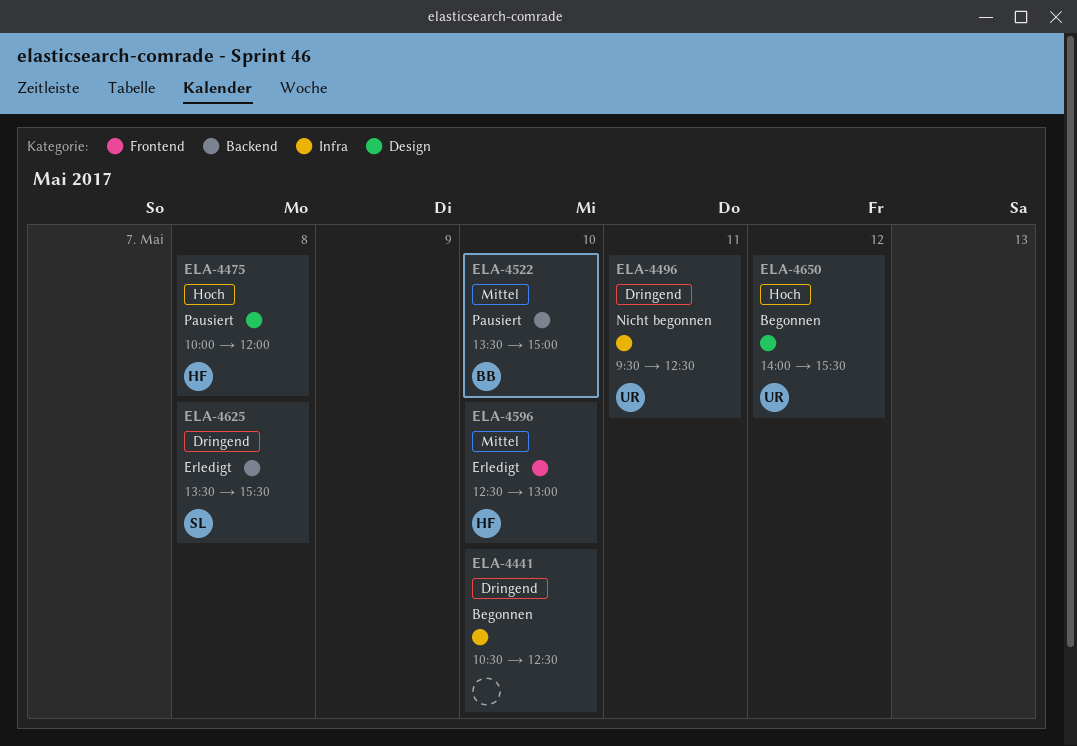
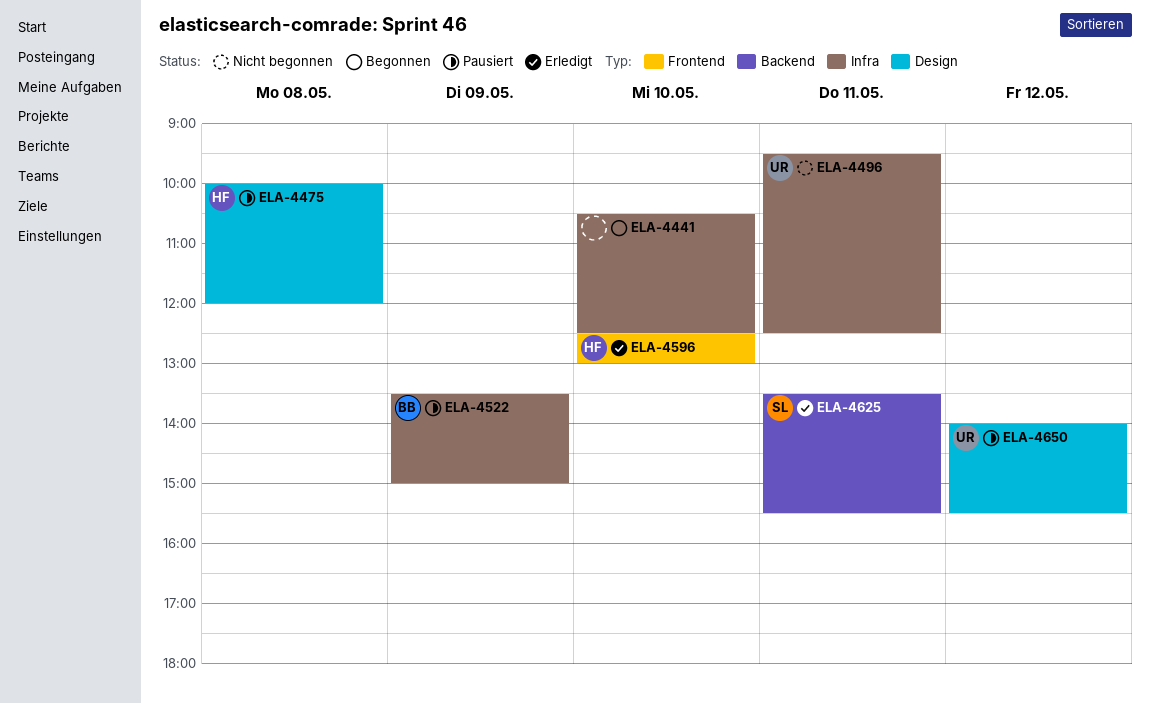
ELA-4522, label: Backend -> Infra
ELA-4522, day: May 10 -> May 9
ELA-4625, day: May 8 -> May 11
ELA-4650, status: Begonnen -> Pausiert

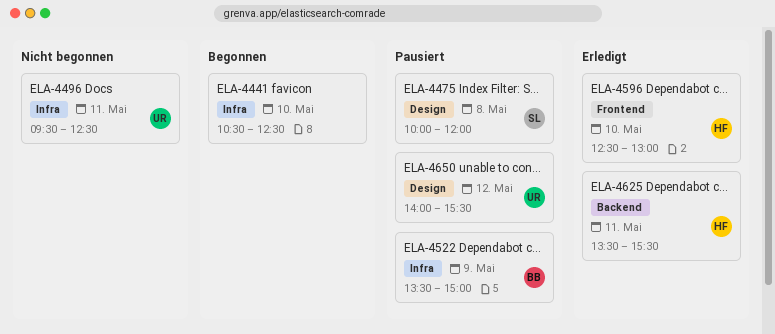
ELA-4475, owner: HF -> SL
ELA-4625, owner: SL -> HF

